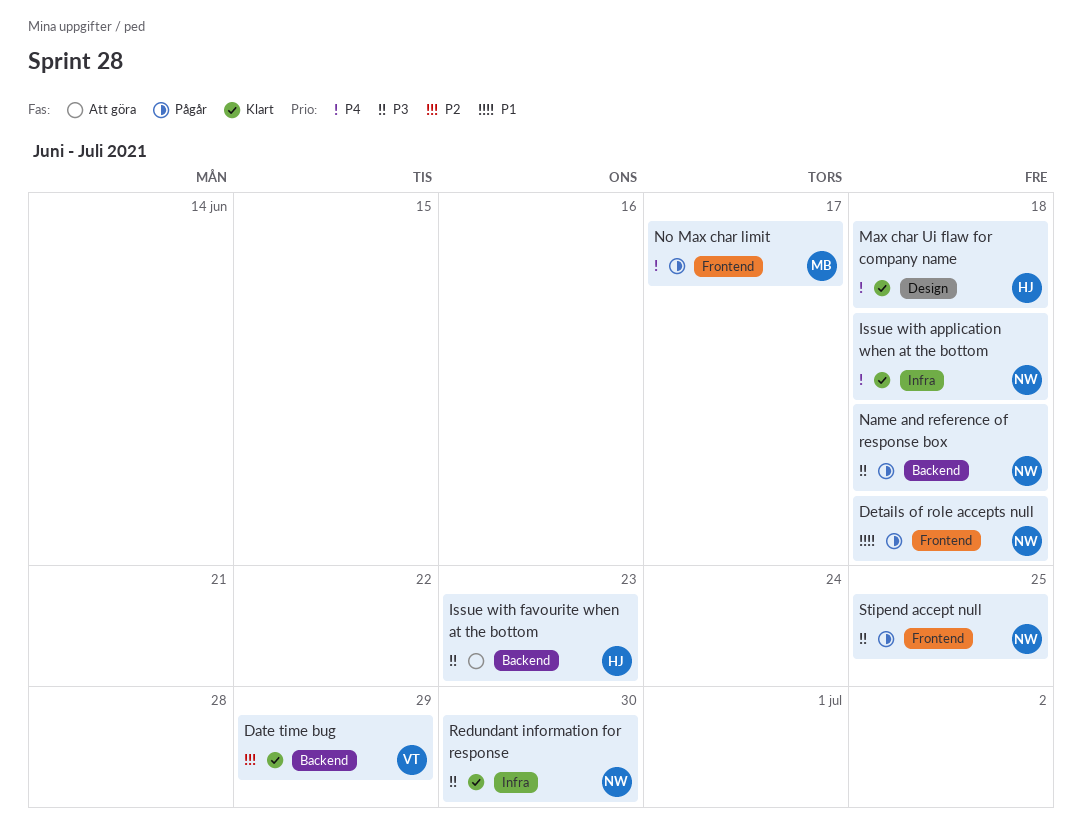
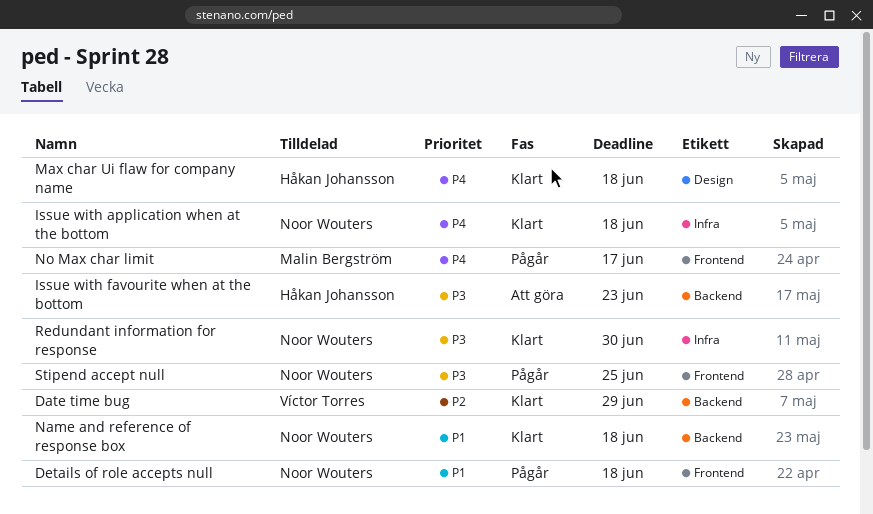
Name and reference of response box, status: Pågår -> Klart
Name and reference of response box, priority: P3 -> P1

